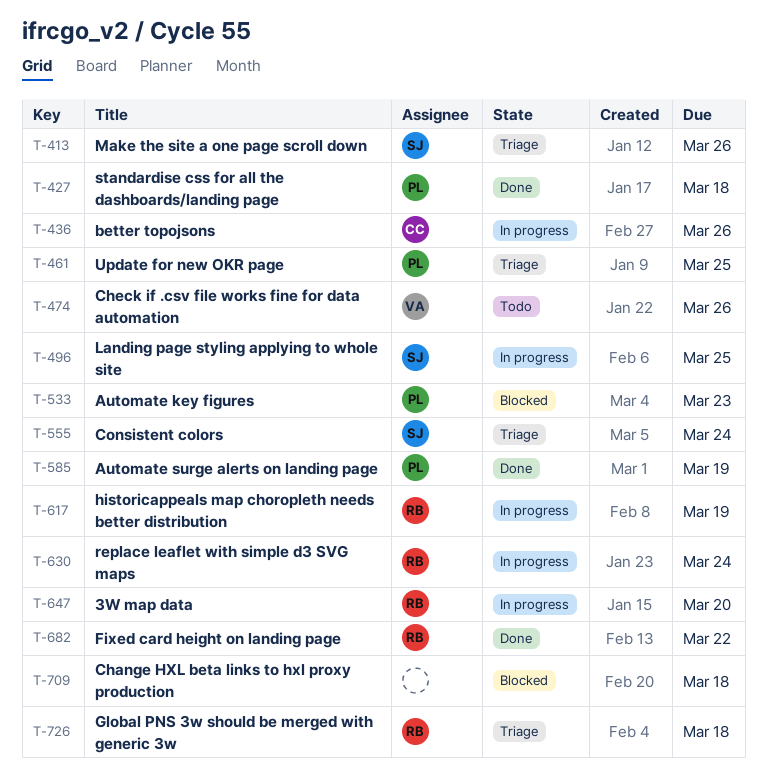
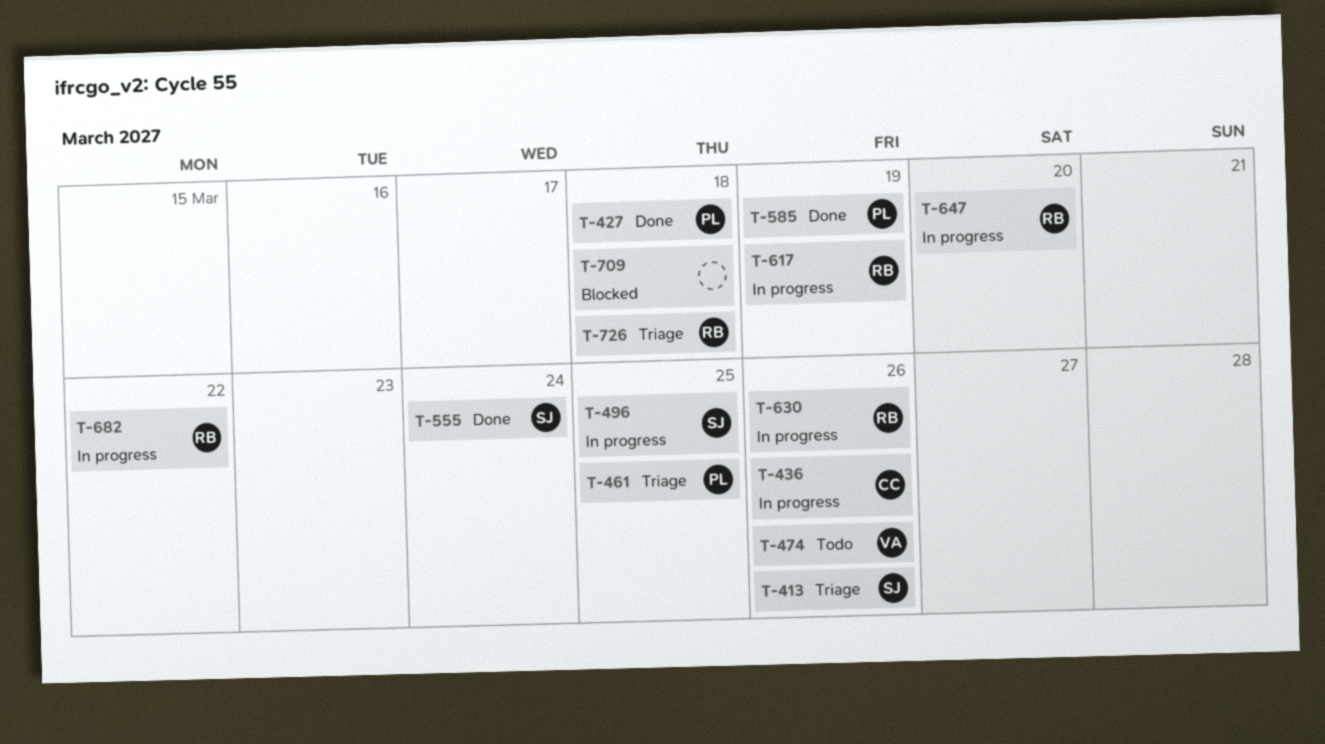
T-533: present -> none
T-555, status: Triage -> Done
T-630, due: Mar 24 -> Mar 26
T-682, status: Done -> In progress

